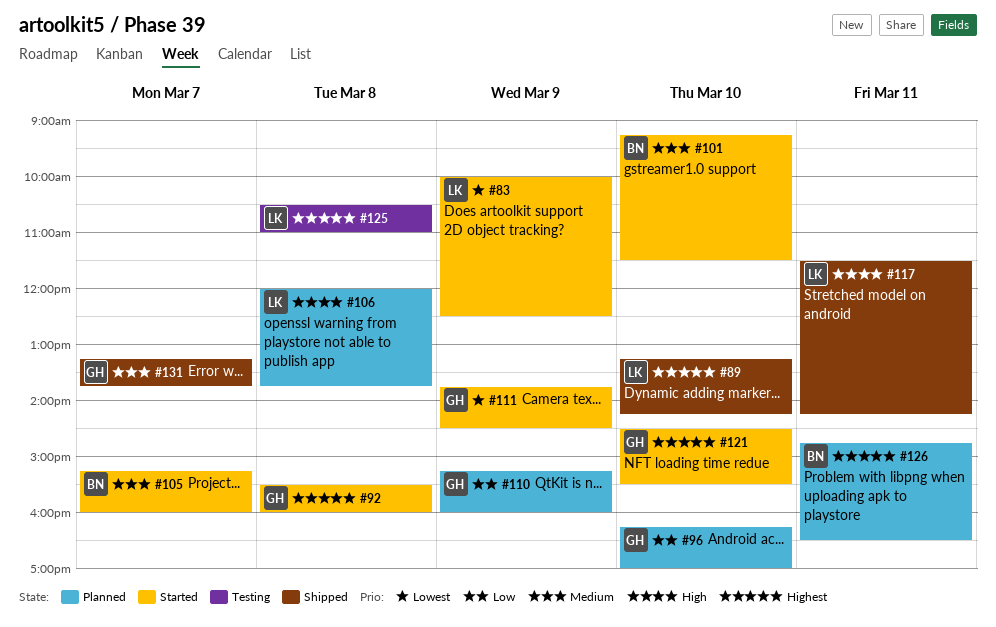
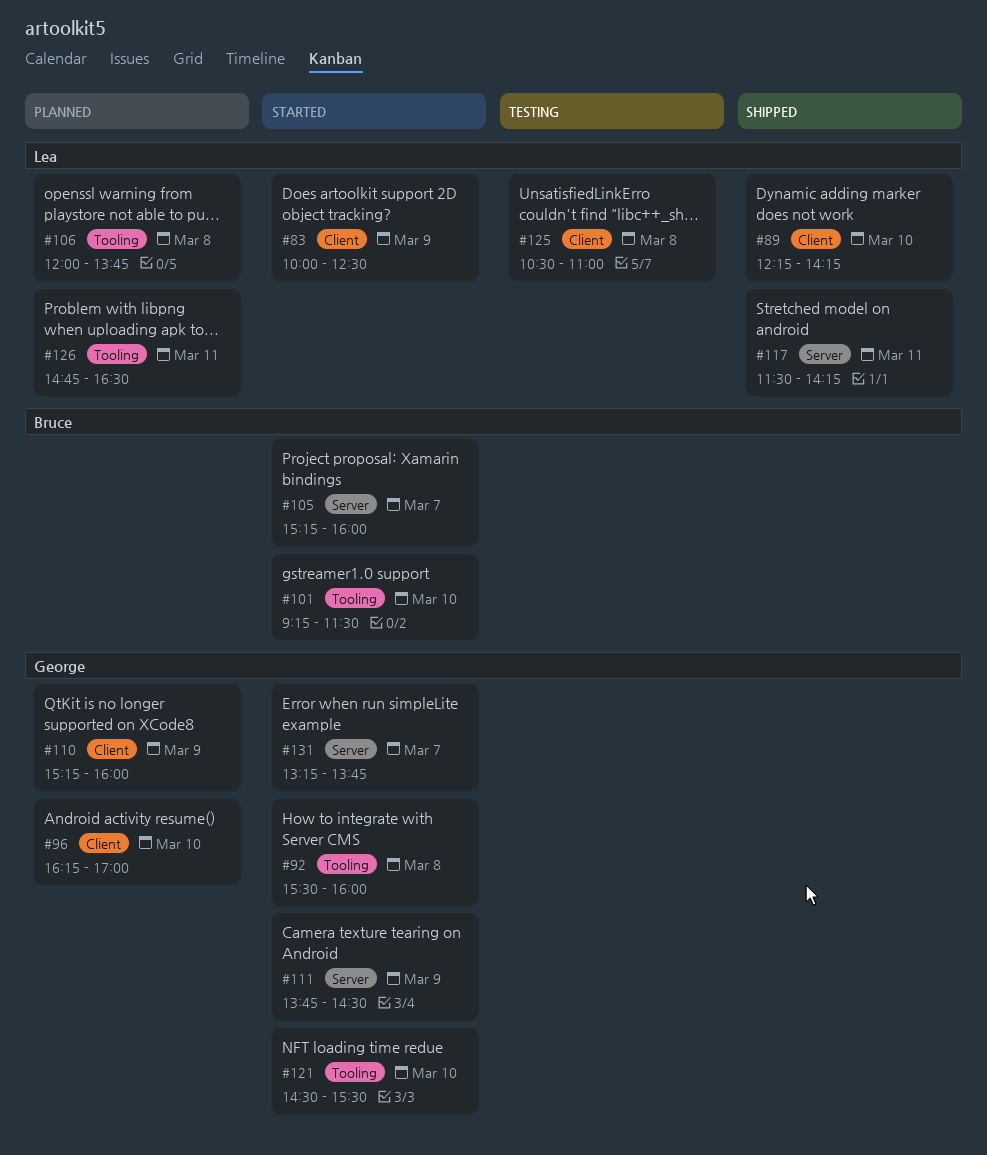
#89, begins: 13:15 -> 12:15
#126, owner: Bruce -> Lea
#131, status: Shipped -> Started

